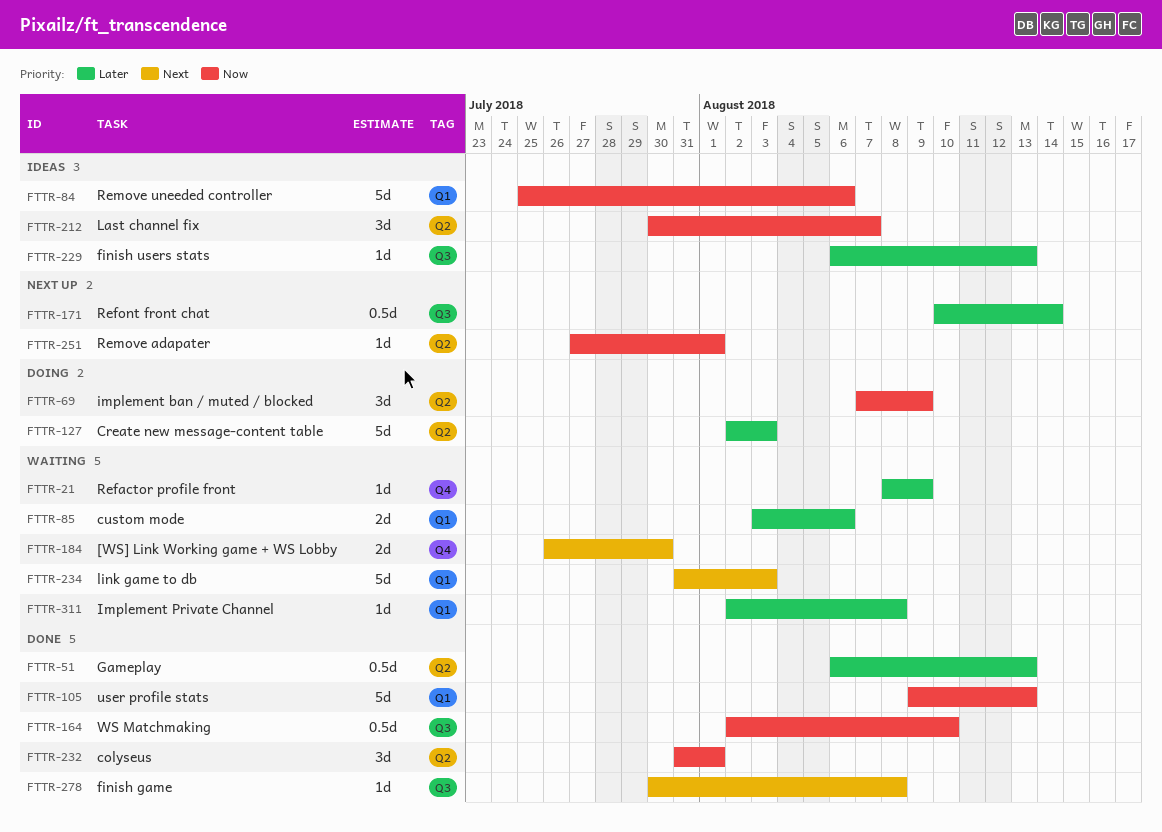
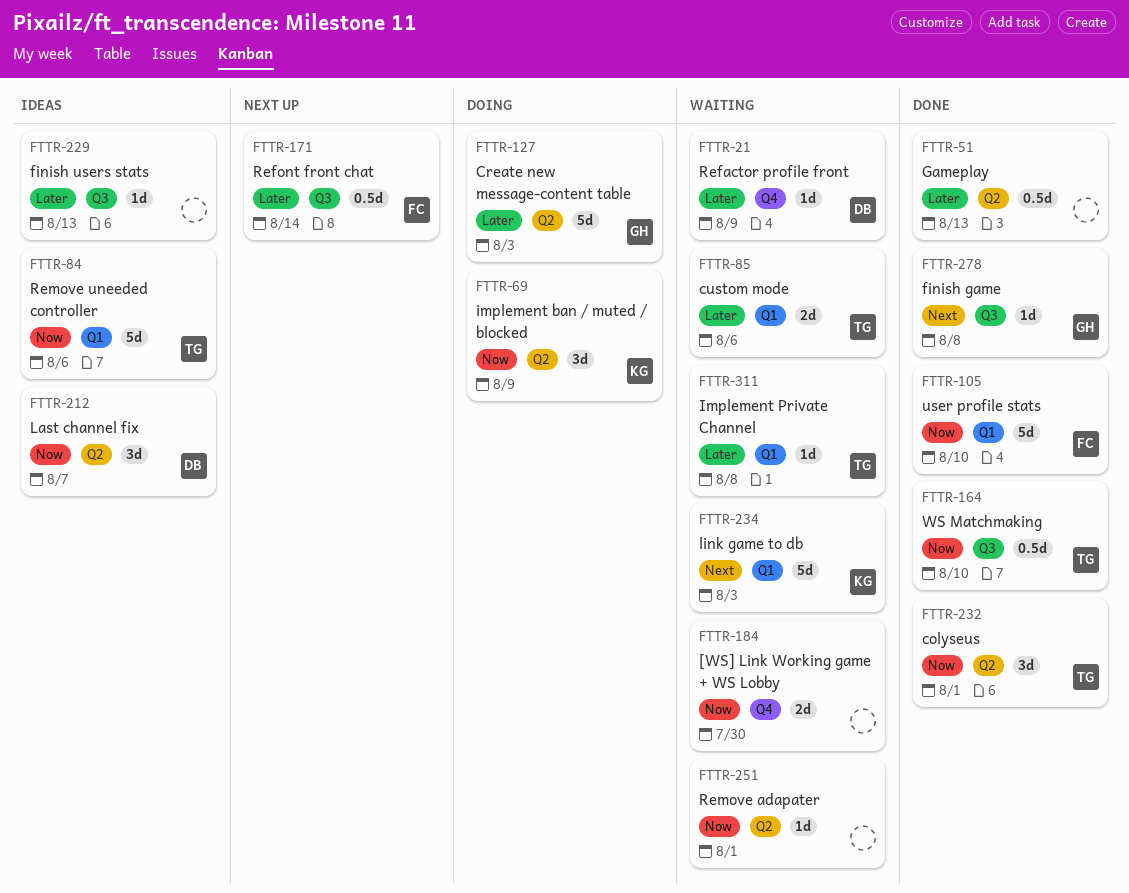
FTTR-105, due: Aug 13 -> Aug 10
FTTR-184, priority: Next -> Now
FTTR-251, status: Next up -> Waiting

